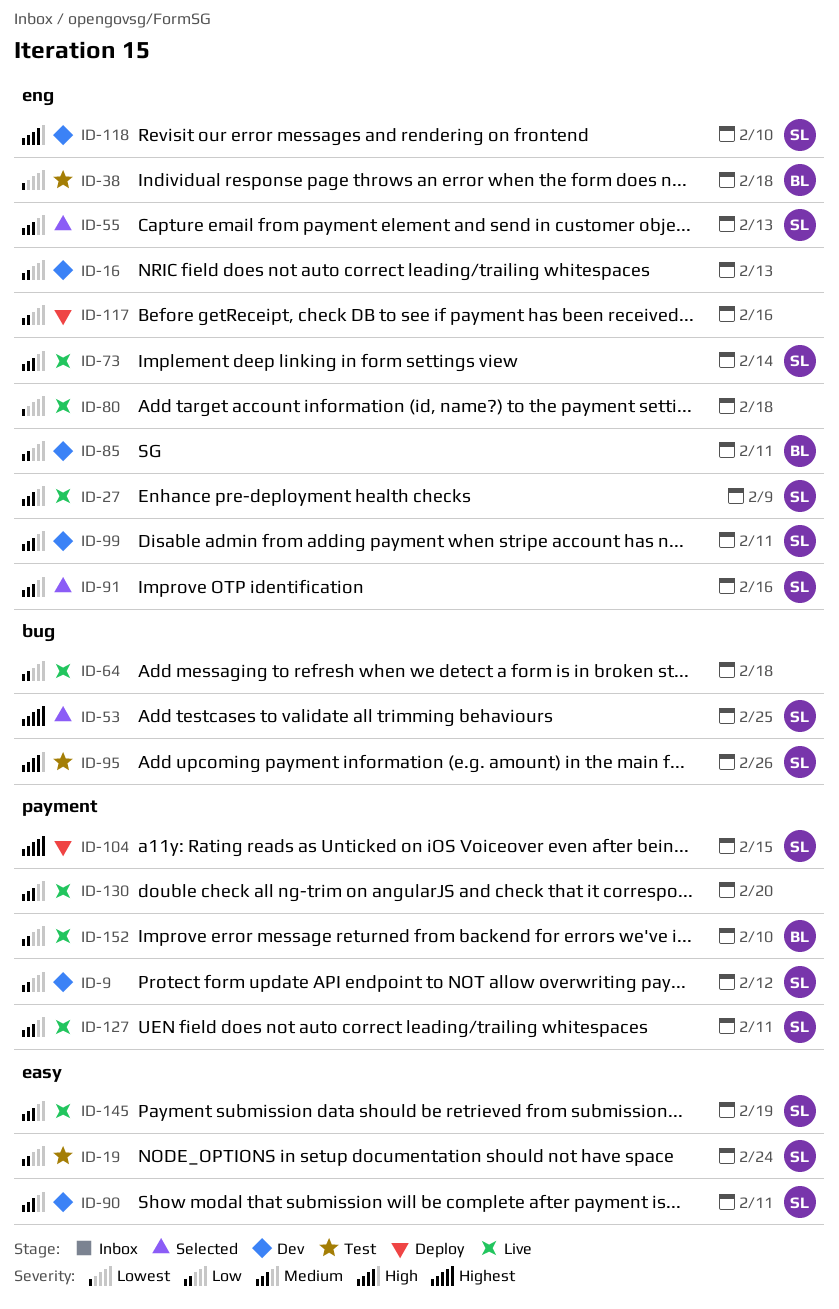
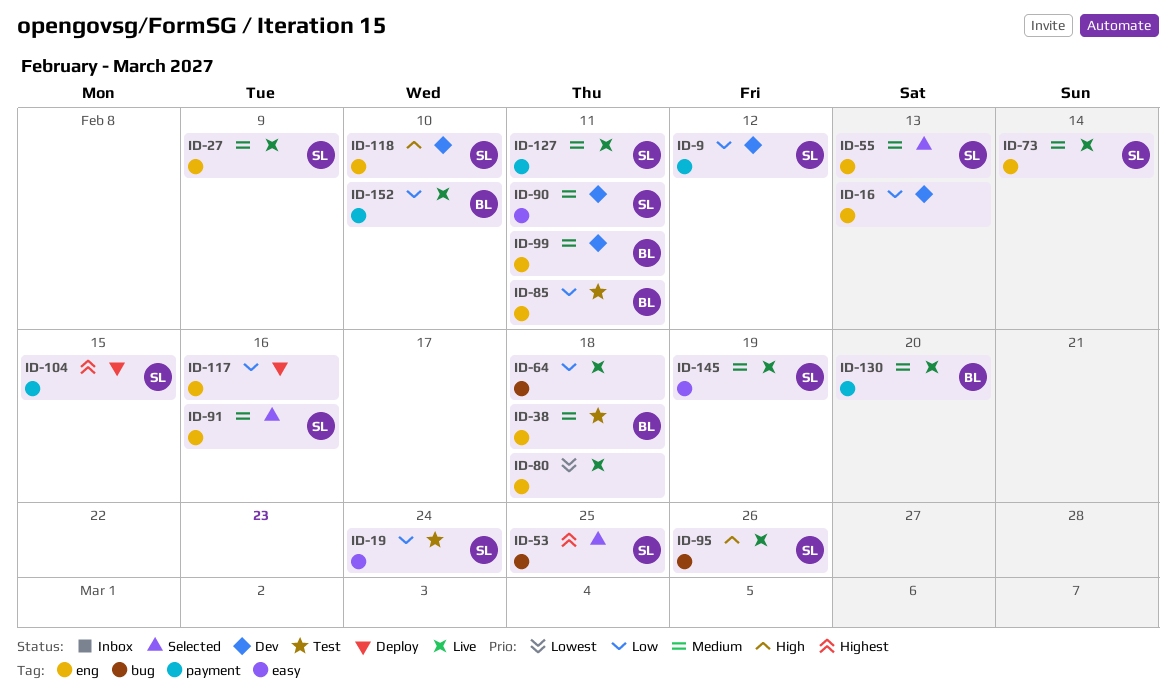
ID-38, priority: Lowest -> Medium
ID-85, status: Dev -> Test
ID-95, status: Test -> Live
ID-99, owner: SL -> BL
ID-130, owner: none -> BL

